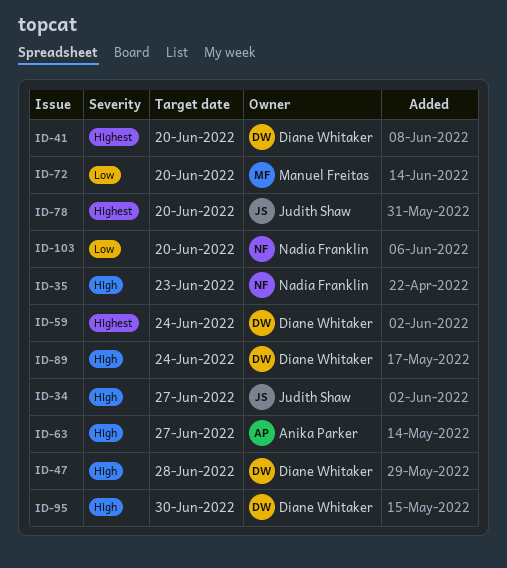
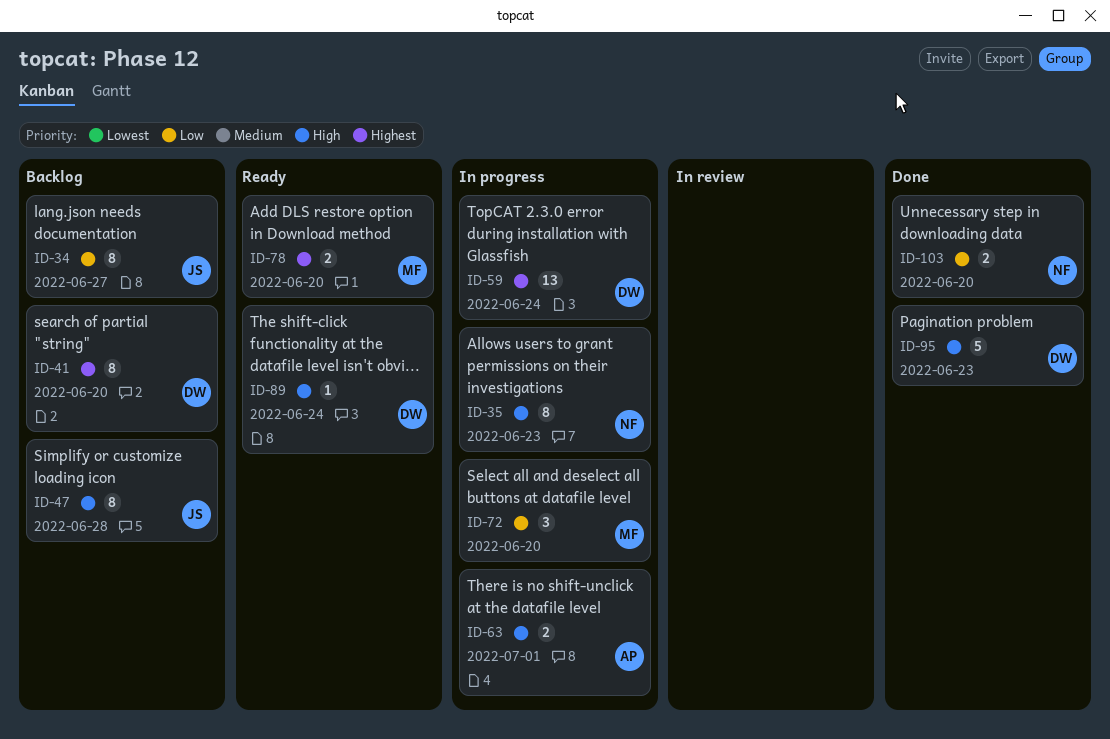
ID-34, priority: High -> Low
ID-47, owner: Diane Whitaker -> Judith Shaw
ID-63, due: Jun 27 -> Jul 1
ID-78, owner: Judith Shaw -> Manuel Freitas
ID-95, due: Jun 30 -> Jun 23

